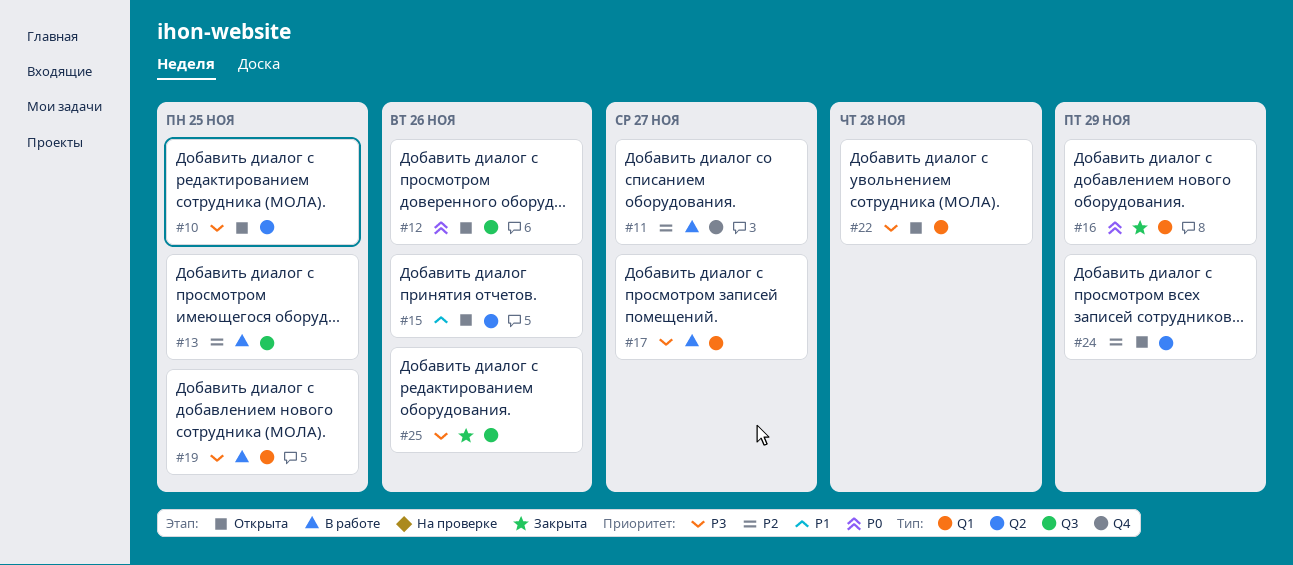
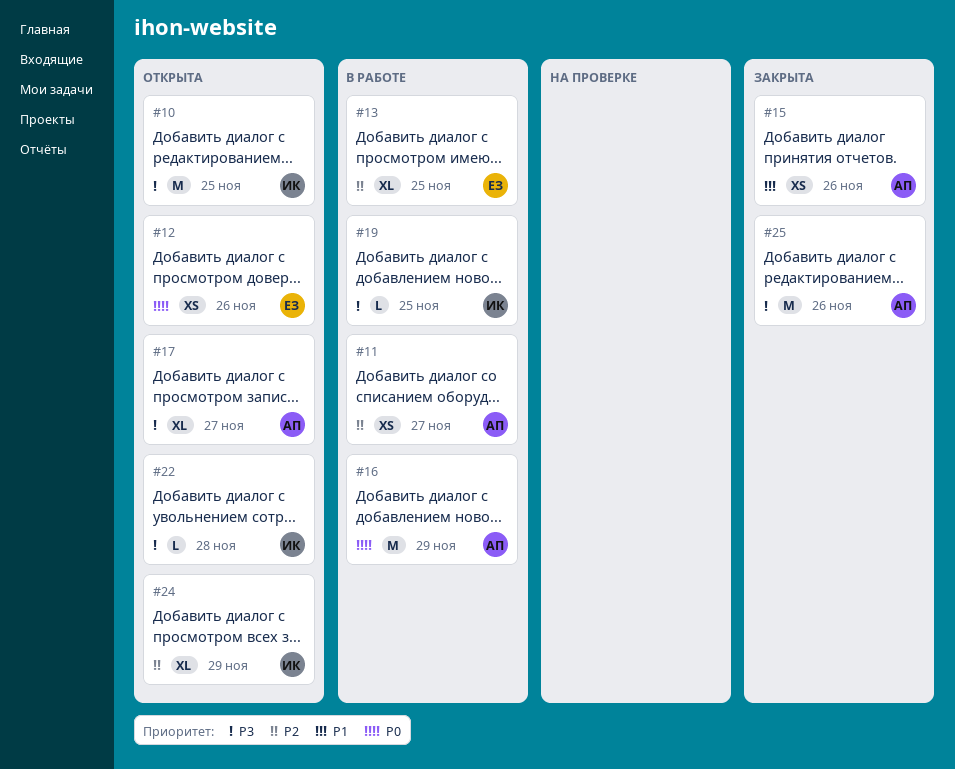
#15, status: Открыта -> Закрыта
#16, status: Закрыта -> В работе
#17, status: В работе -> Открыта

